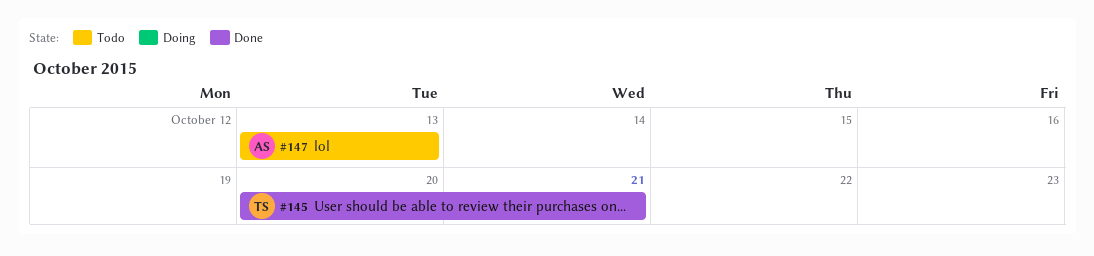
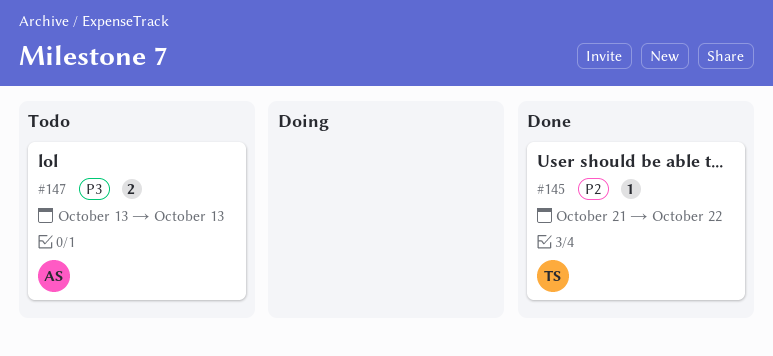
#145, start: Oct 20 -> Oct 21
#145, due: Oct 21 -> Oct 22

